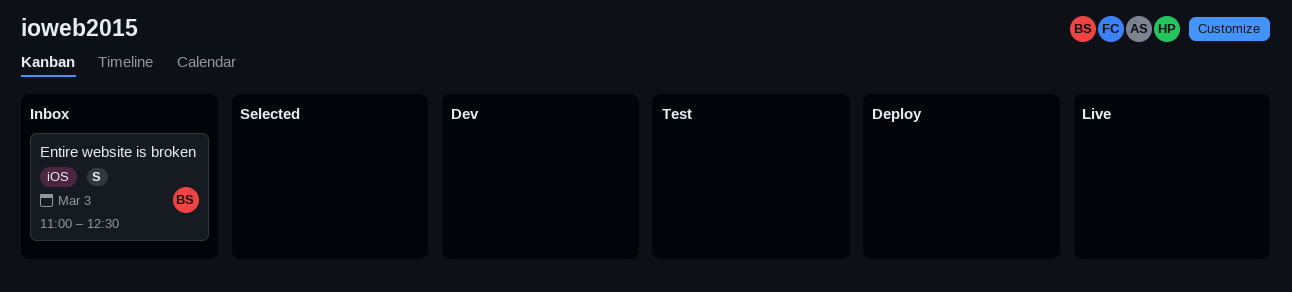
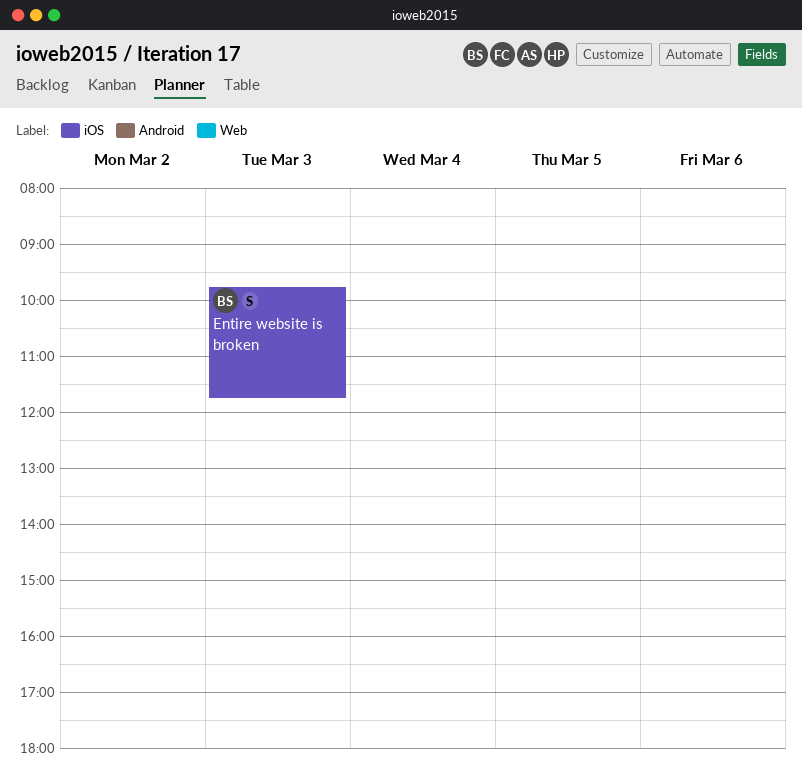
Entire website is broken, begins: 11:00 -> 09:45
Entire website is broken, ends: 12:30 -> 11:45

